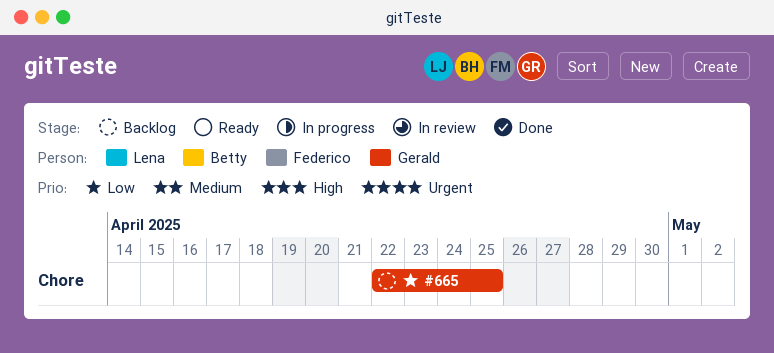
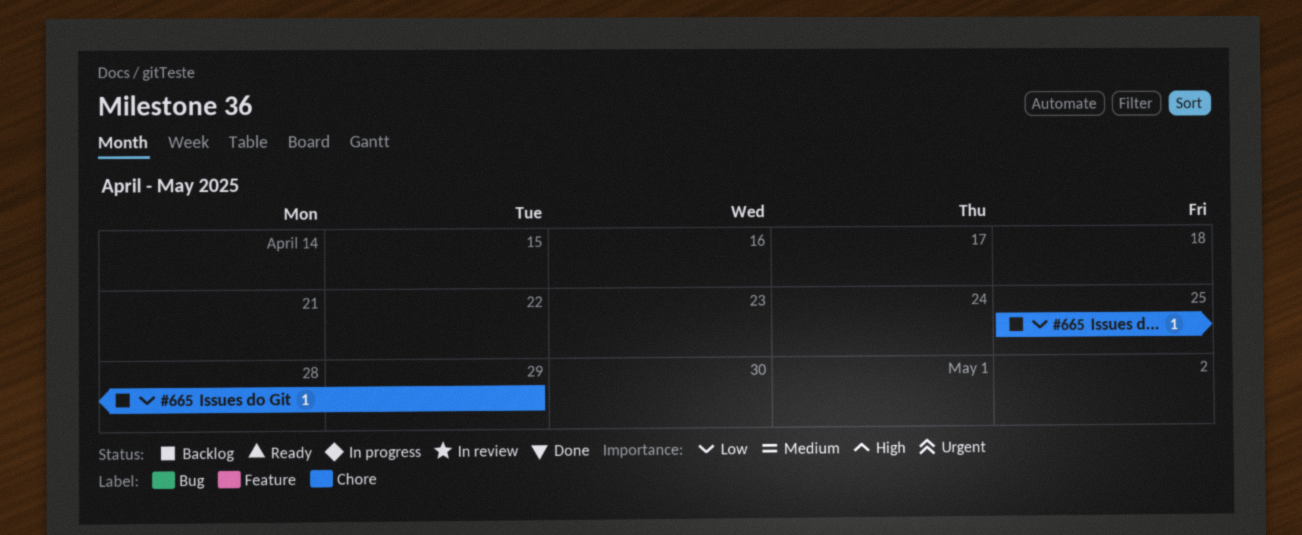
#665, start: Apr 22 -> Apr 25
#665, due: Apr 25 -> Apr 29

